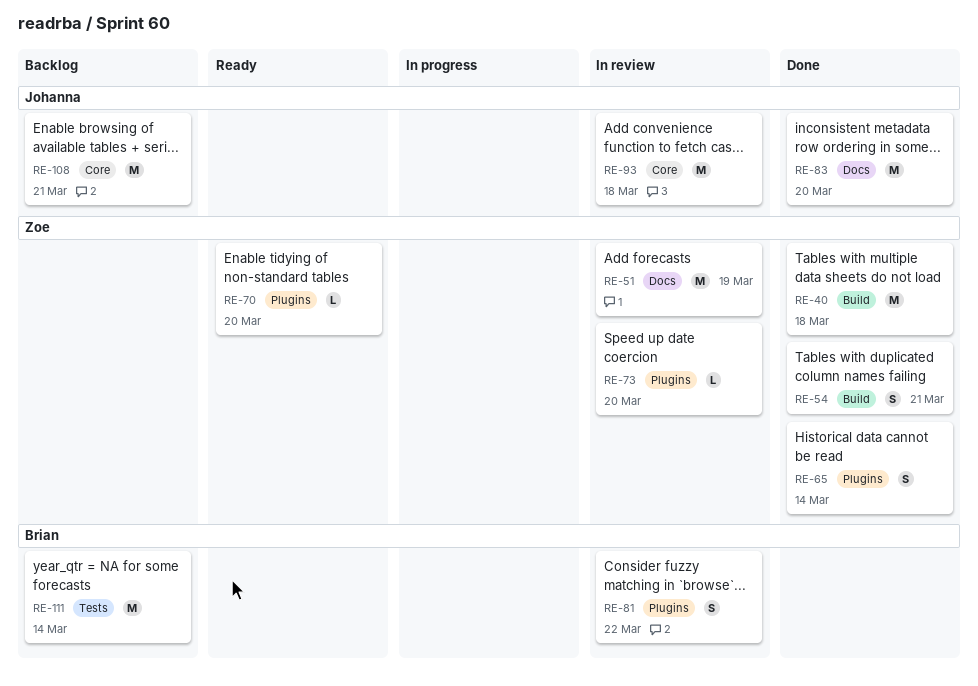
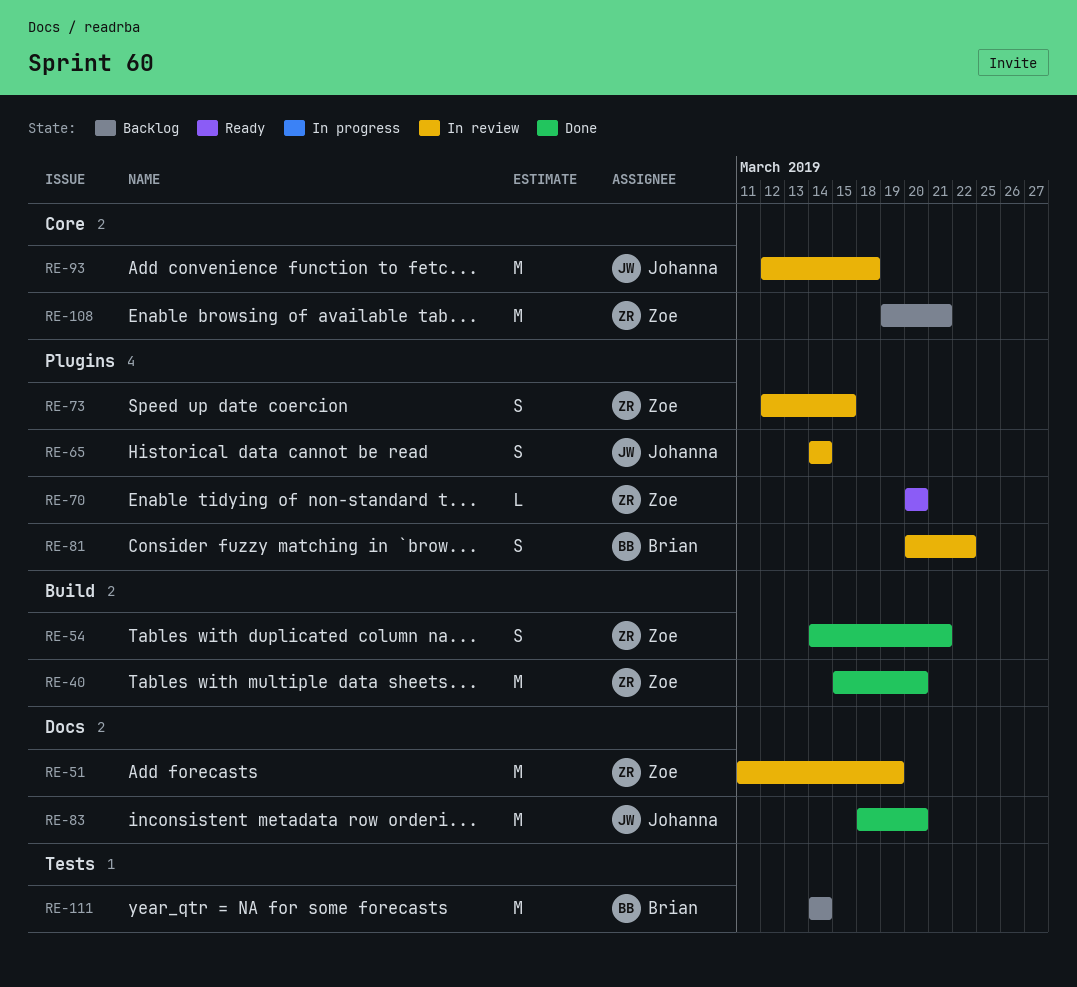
RE-40, due: Mar 18 -> Mar 20
RE-65, status: Done -> In review
RE-65, owner: Zoe -> Johanna
RE-73, estimate: L -> S
RE-73, due: Mar 20 -> Mar 15
RE-108, owner: Johanna -> Zoe

